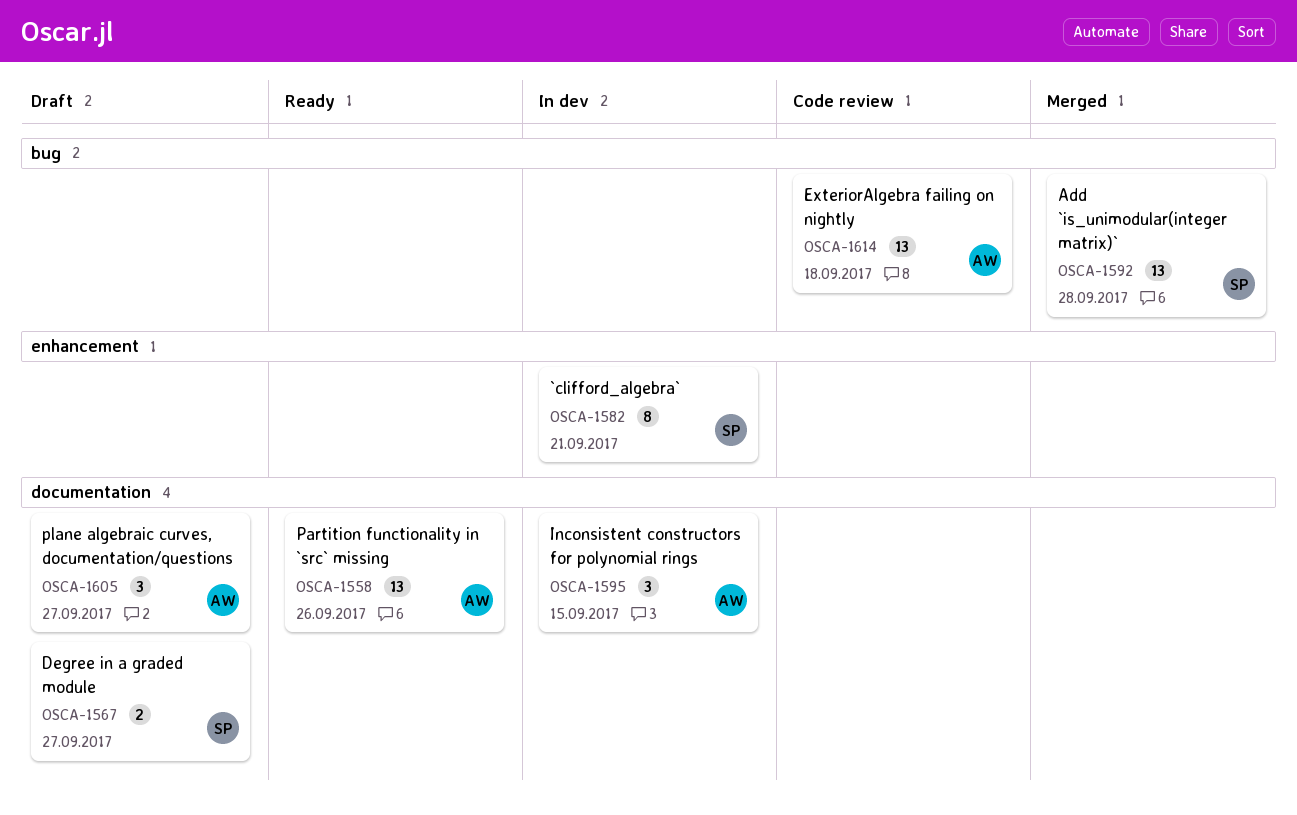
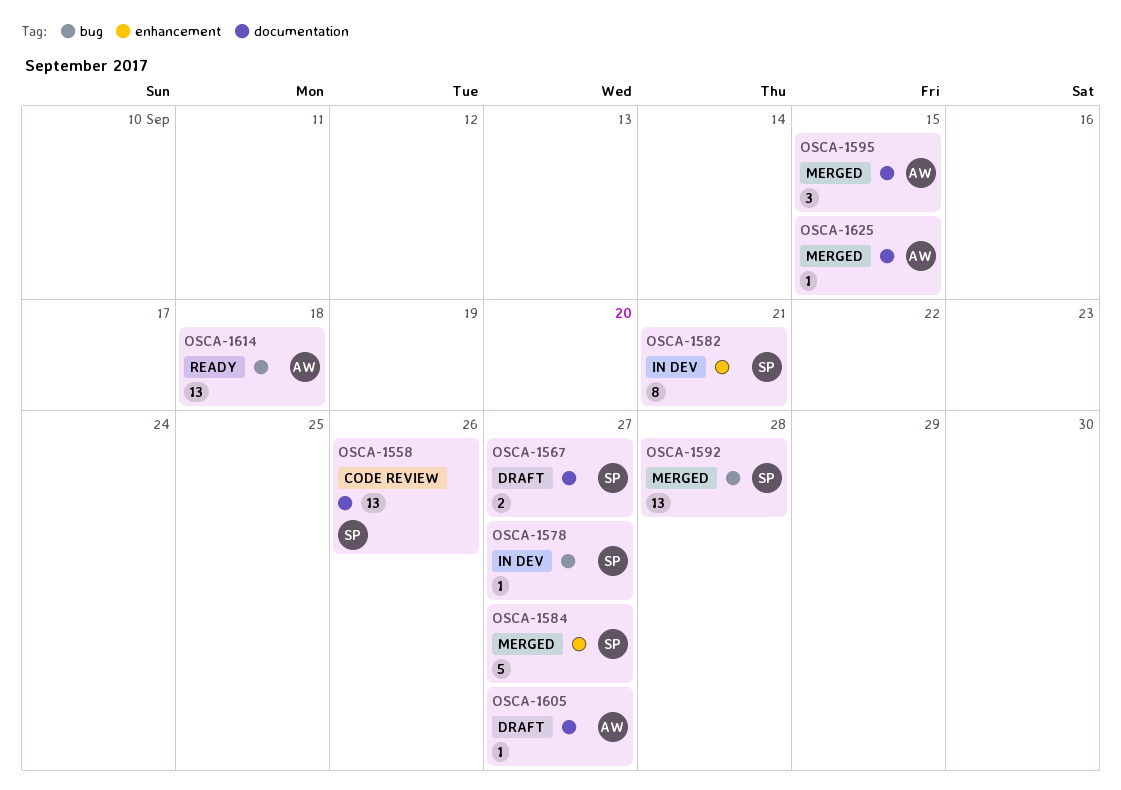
OSCA-1558, status: Ready -> Code review
OSCA-1558, owner: AW -> SP
OSCA-1578: none -> present
OSCA-1584: none -> present
OSCA-1595, status: In dev -> Merged
OSCA-1605, estimate: 3 -> 1
OSCA-1614, status: Code review -> Ready
OSCA-1625: none -> present

